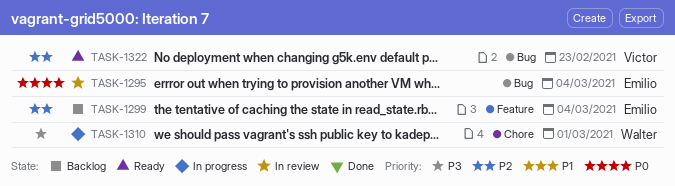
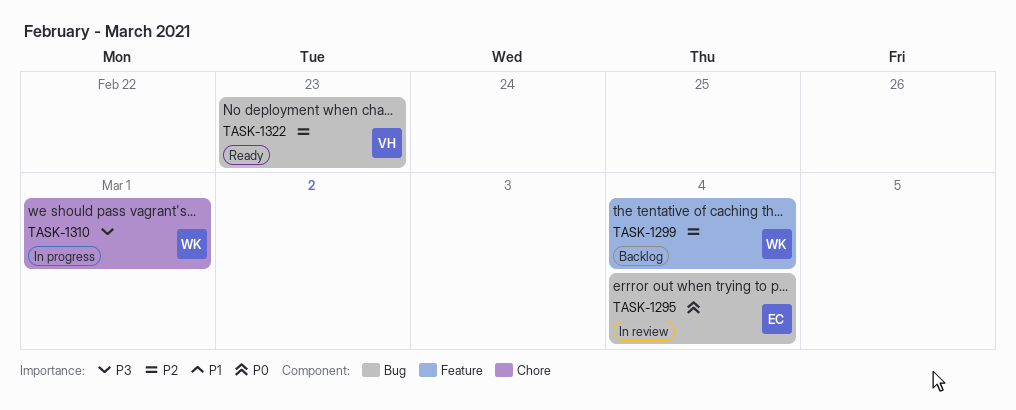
TASK-1299, owner: Emilio -> Walter

